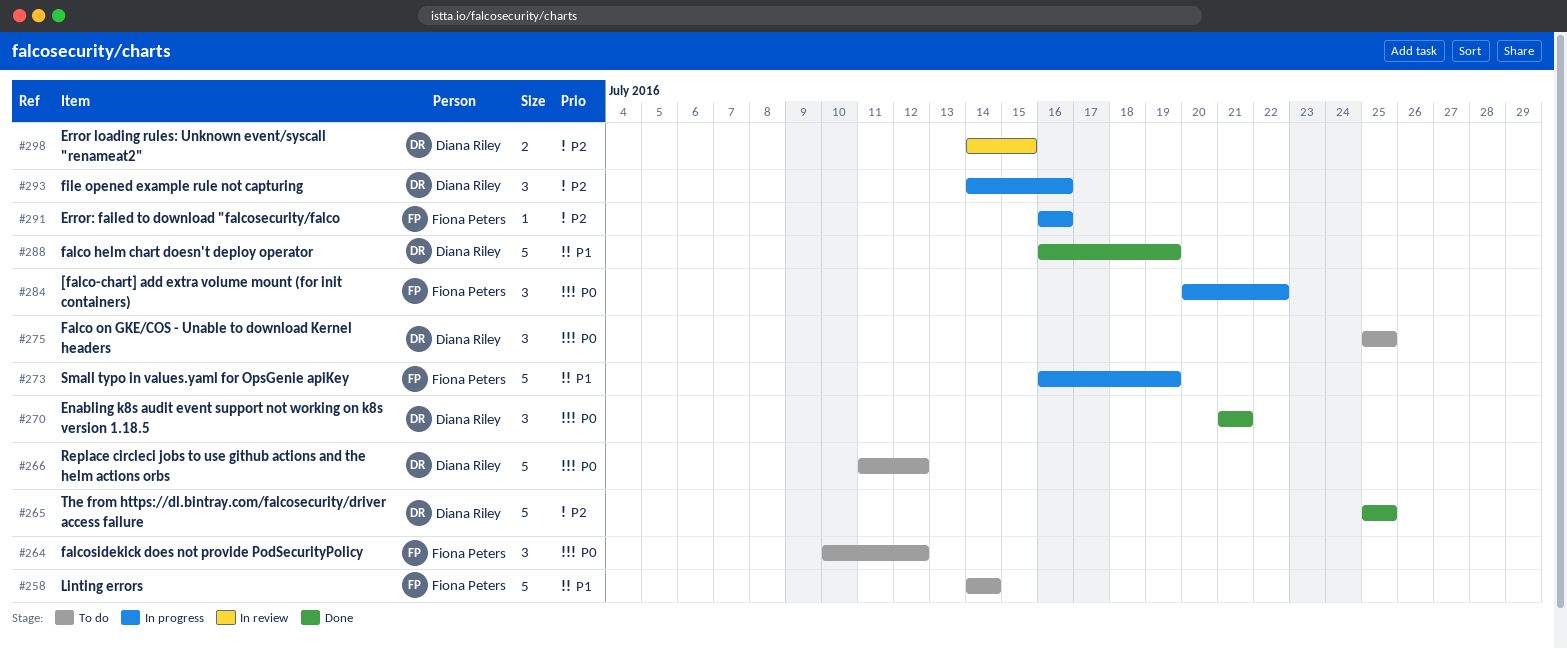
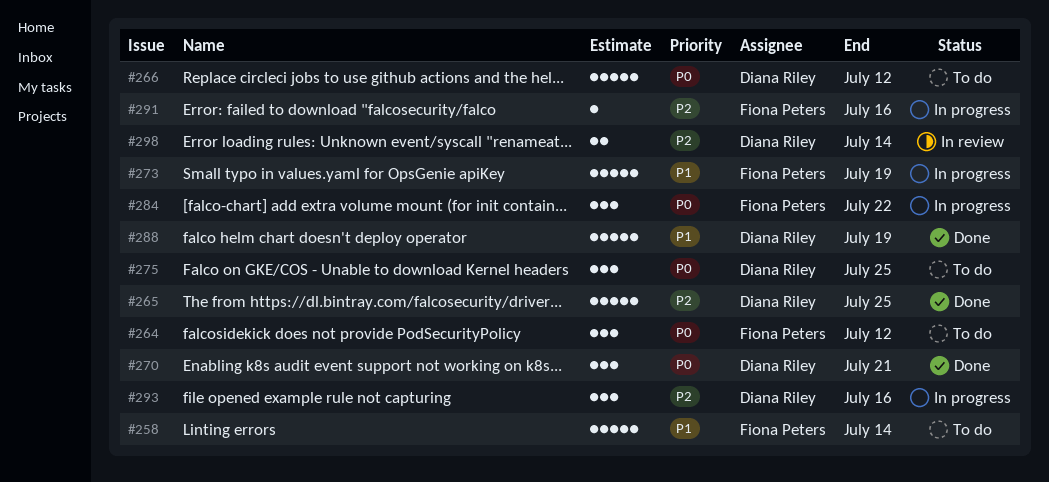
#298, due: Jul 15 -> Jul 14

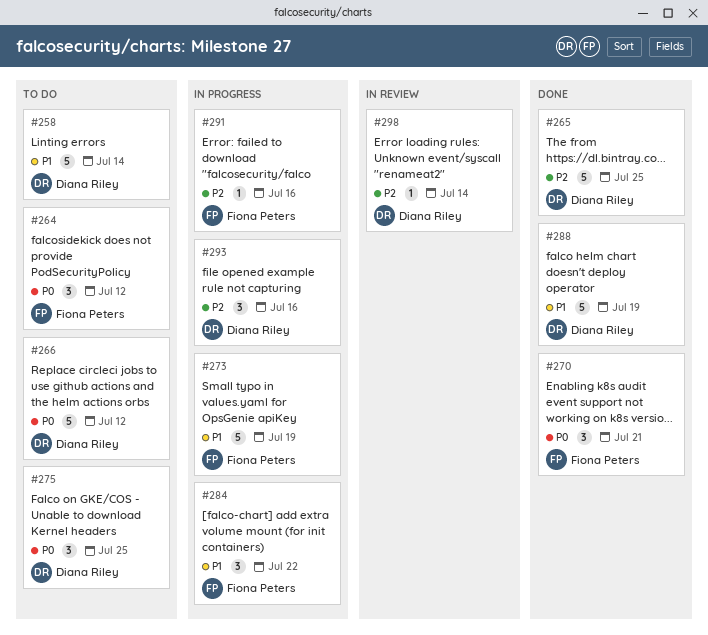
#258, owner: Fiona Peters -> Diana Riley
#270, owner: Diana Riley -> Fiona Peters
#284, priority: P0 -> P1
#298, estimate: 2 -> 1

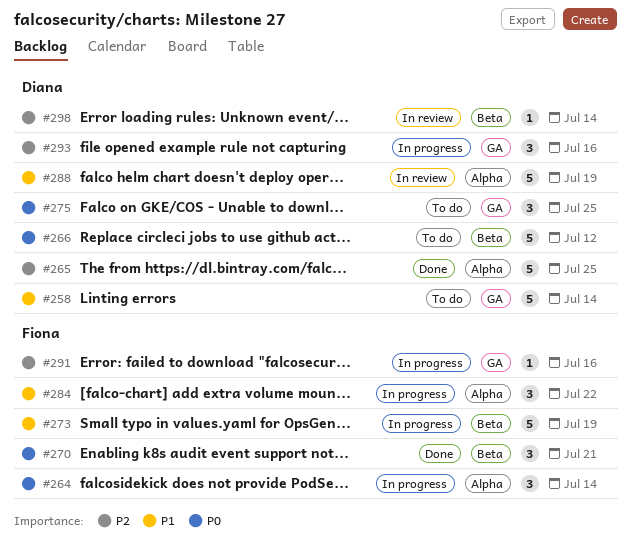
#264, status: To do -> In progress
#264, due: Jul 12 -> Jul 14
#288, status: Done -> In review

